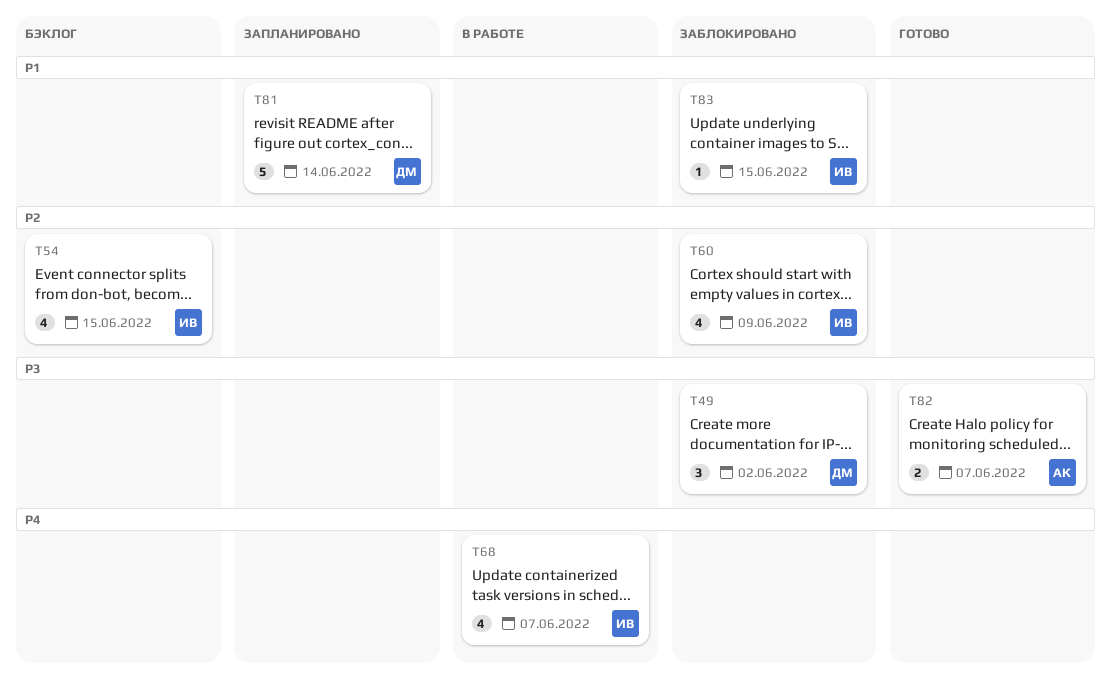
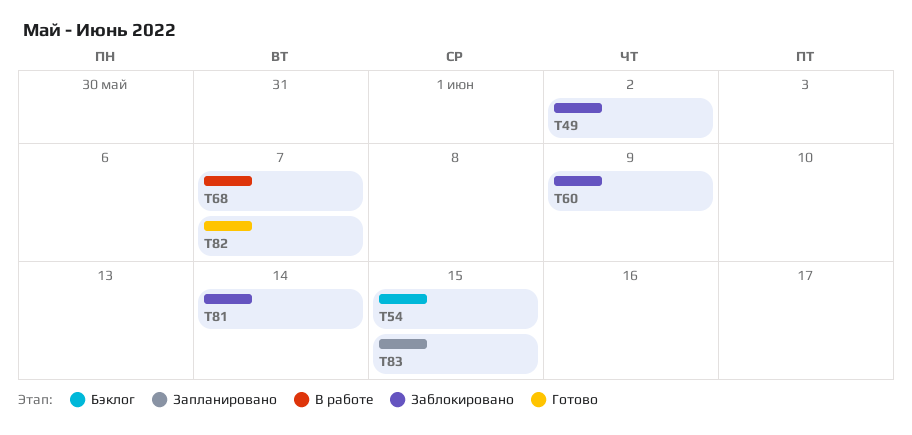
T81, status: Запланировано -> Заблокировано
T83, status: Заблокировано -> Запланировано

